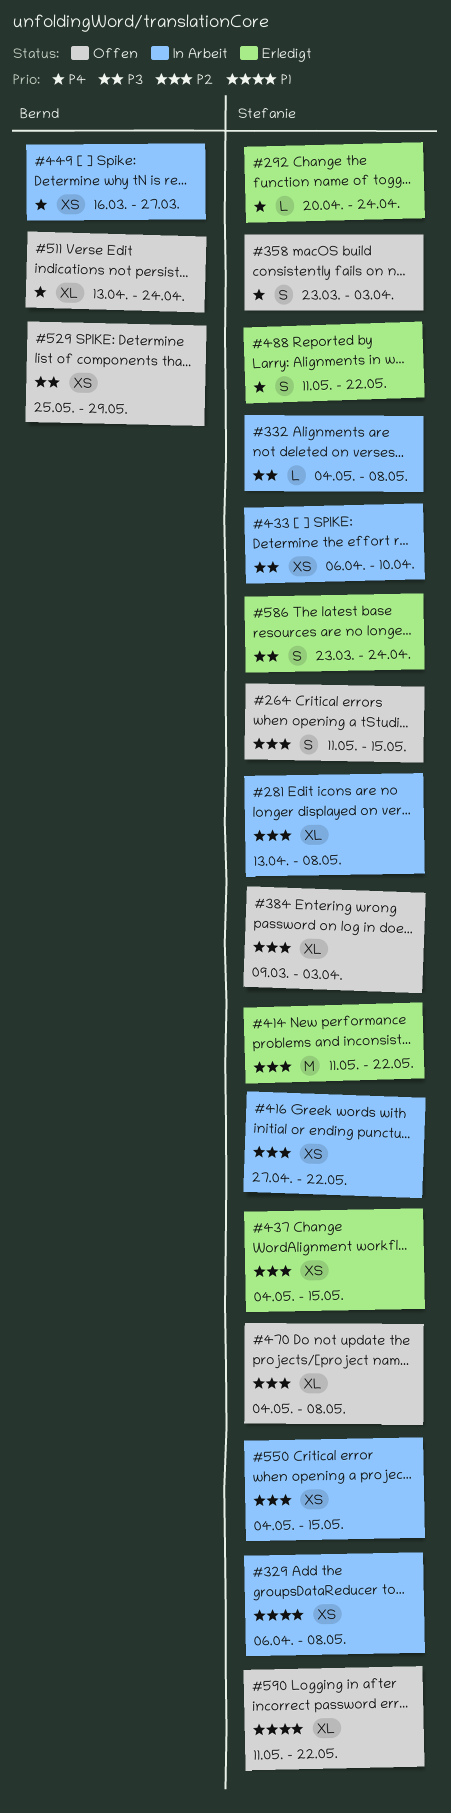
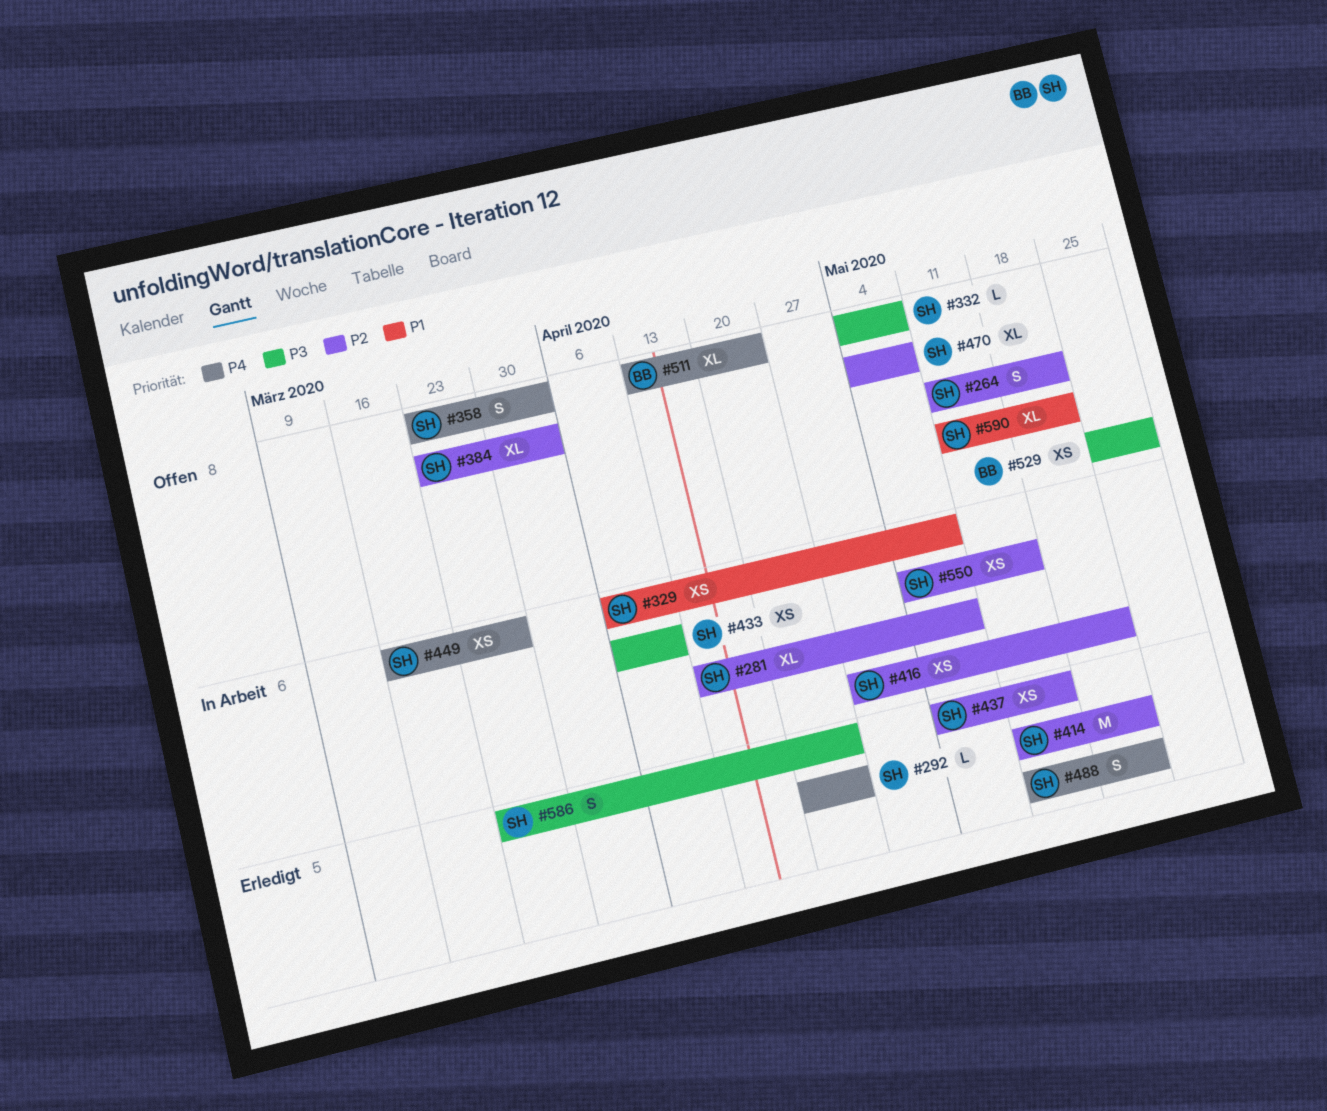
#264, due: May 15 -> May 22
#332, status: In Arbeit -> Offen
#384, start: Mar 9 -> Mar 23
#449, owner: Bernd -> Stefanie

